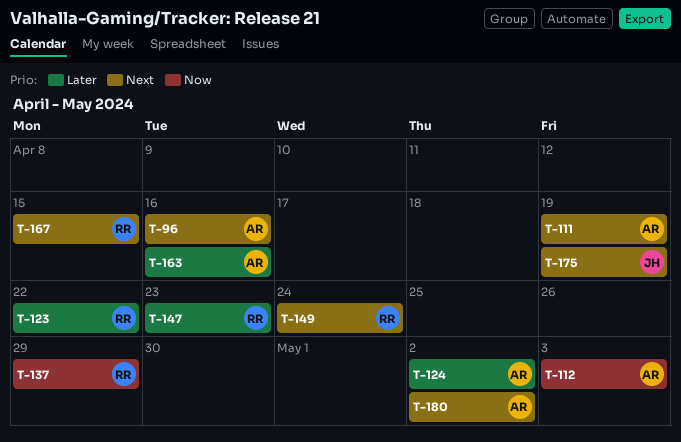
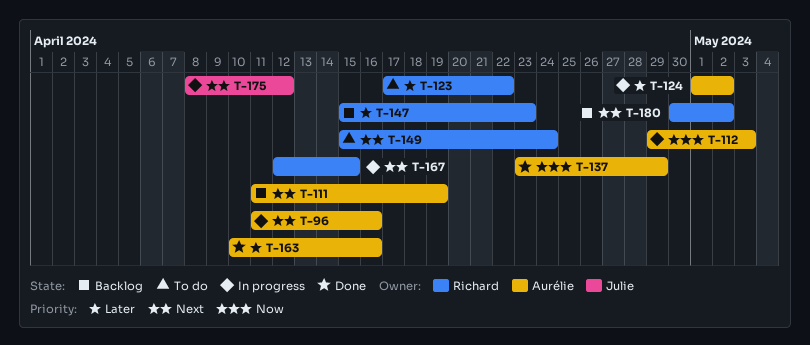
T-137, owner: Richard -> Aurélie
T-175, due: Apr 19 -> Apr 12
T-180, owner: Aurélie -> Richard

